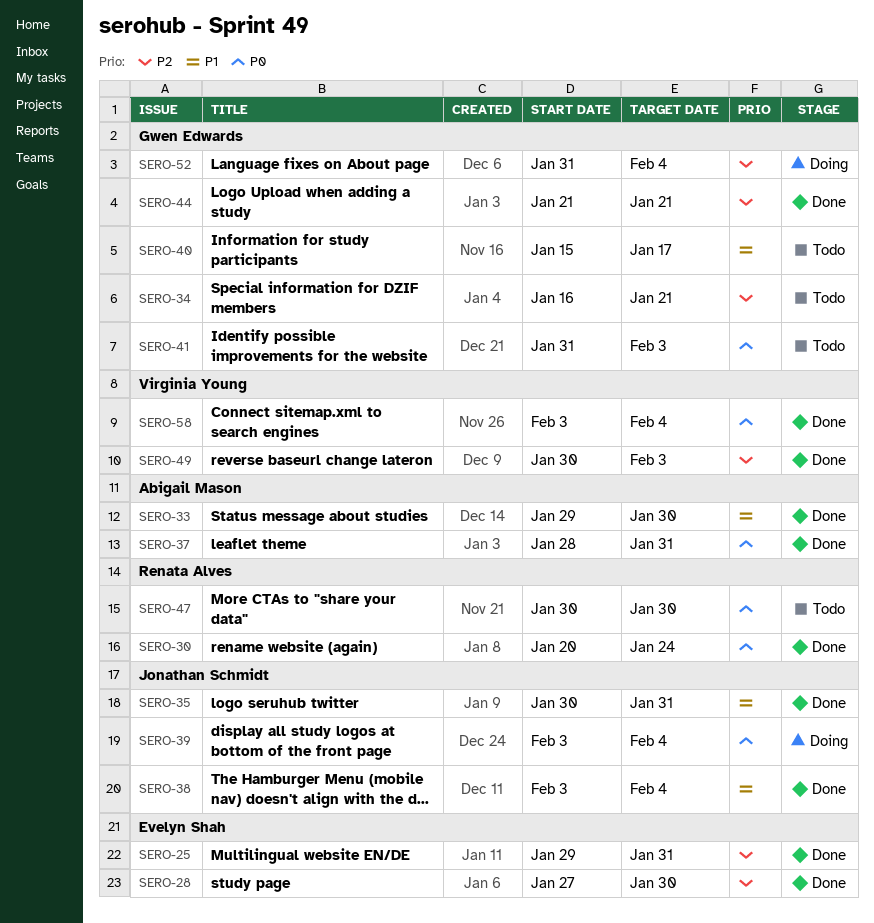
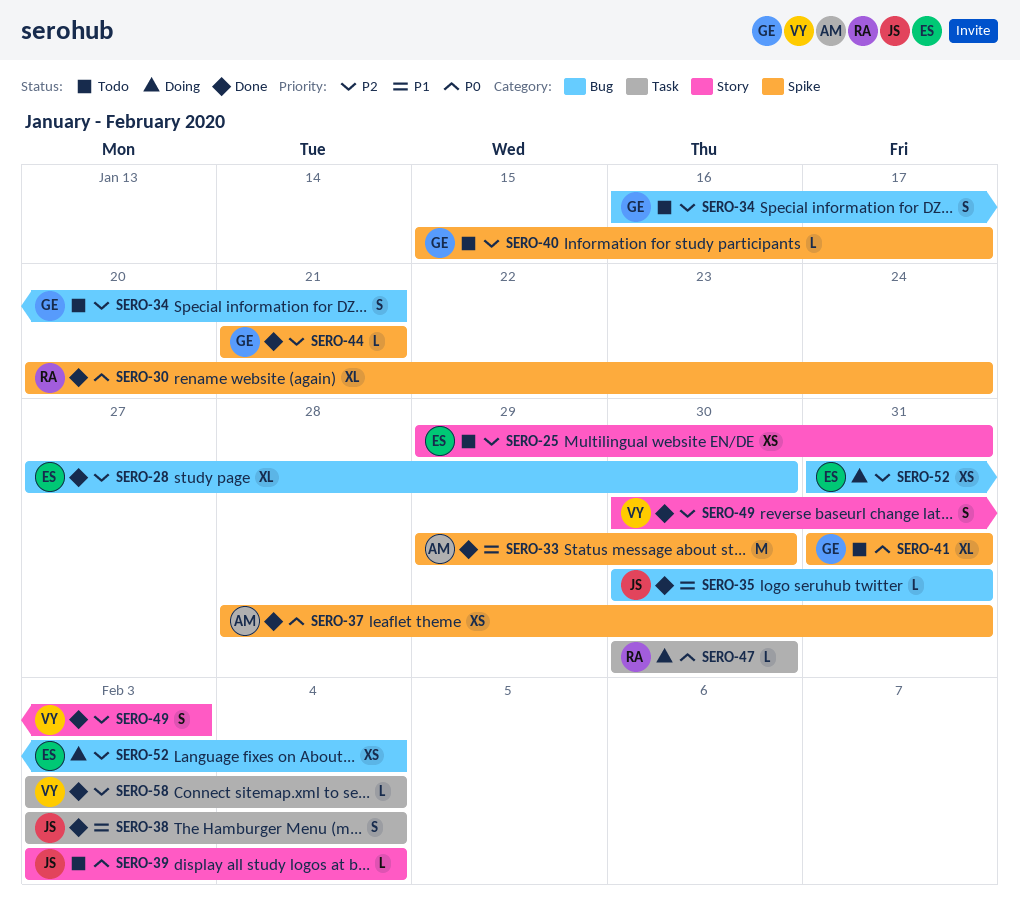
SERO-25, status: Done -> Todo
SERO-39, status: Doing -> Todo
SERO-40, priority: P1 -> P2
SERO-41, due: Feb 3 -> Jan 31
SERO-47, status: Todo -> Doing
SERO-52, owner: Gwen Edwards -> Evelyn Shah
SERO-58, priority: P0 -> P2

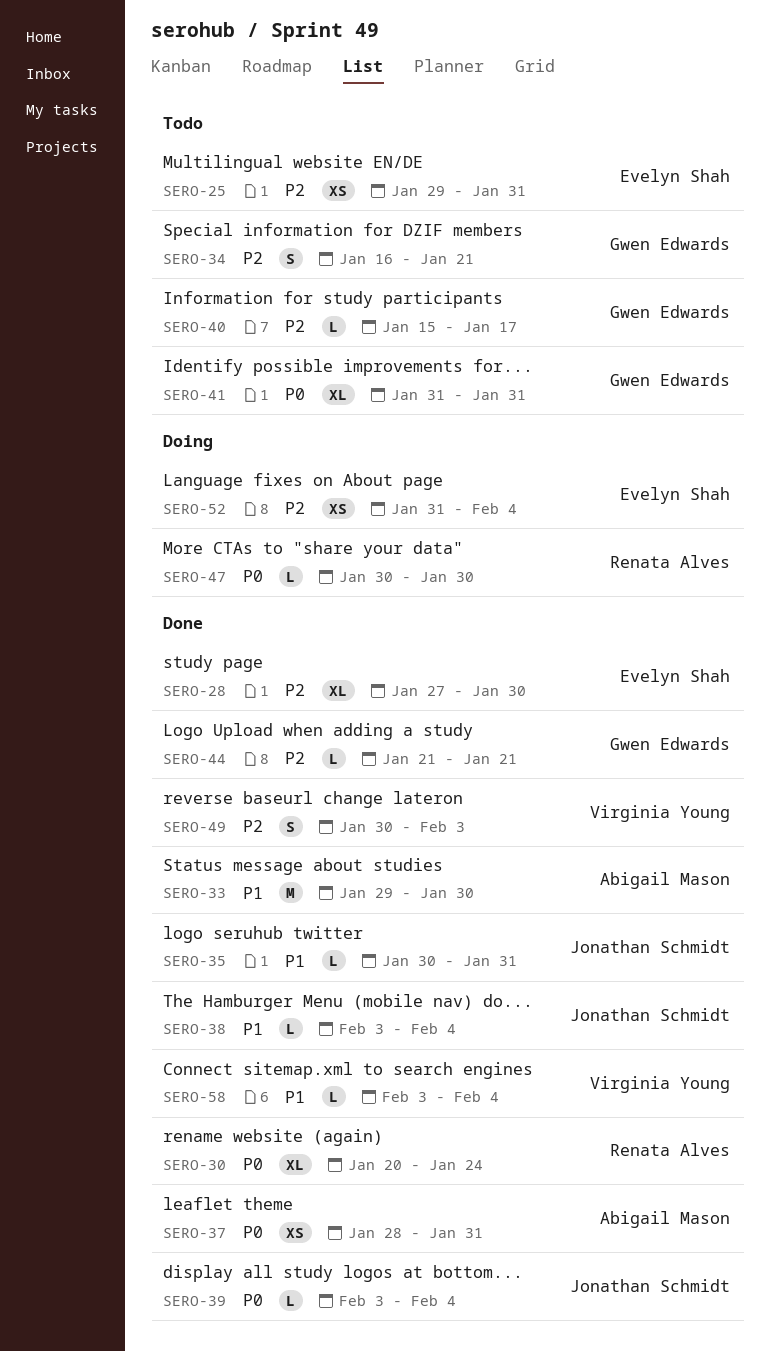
SERO-38, estimate: S -> L
SERO-39, status: Todo -> Done
SERO-58, priority: P2 -> P1

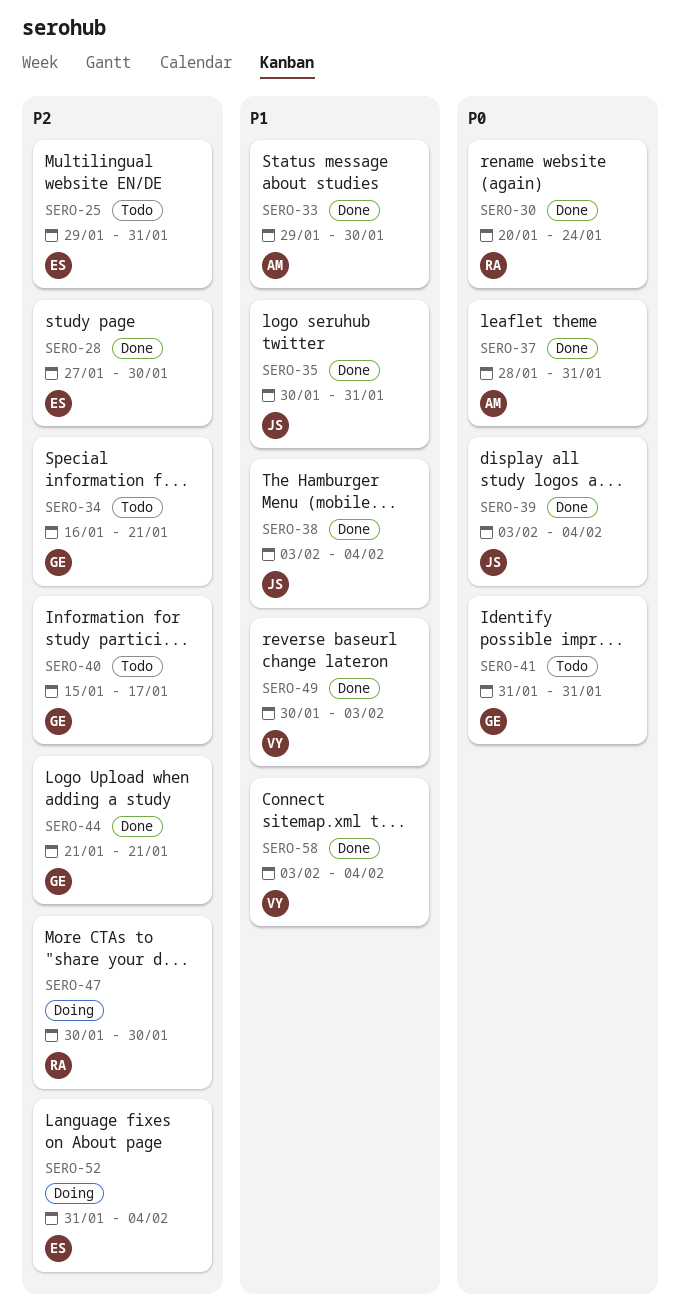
SERO-47, priority: P0 -> P2
SERO-49, priority: P2 -> P1

